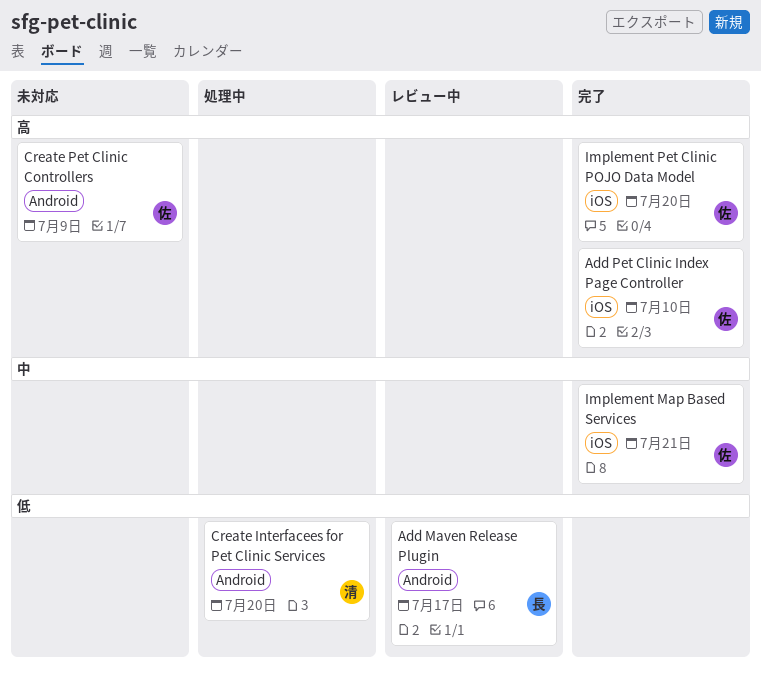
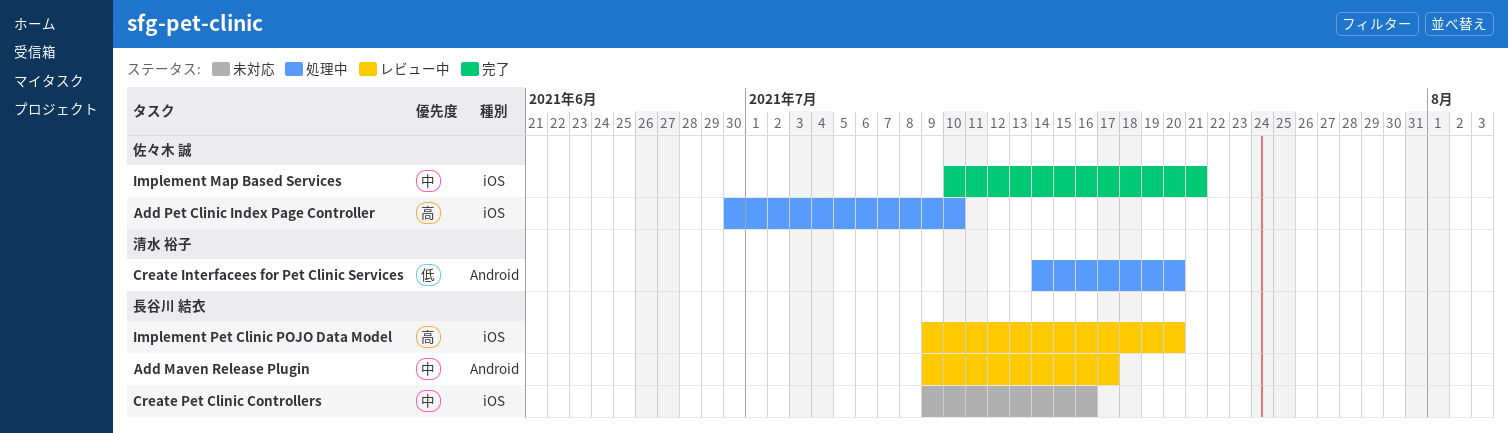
Add Maven Release Plugin, priority: 低 -> 中
Add Pet Clinic Index Page Controller, status: 完了 -> 処理中
Create Pet Clinic Controllers, owner: 佐々木 誠 -> 長谷川 結衣
Create Pet Clinic Controllers, priority: 高 -> 中
Create Pet Clinic Controllers, label: Android -> iOS
Create Pet Clinic Controllers, due: Jul 9 -> Jul 16
Implement Pet Clinic POJO Data Model, status: 完了 -> レビュー中
Implement Pet Clinic POJO Data Model, owner: 佐々木 誠 -> 長谷川 結衣

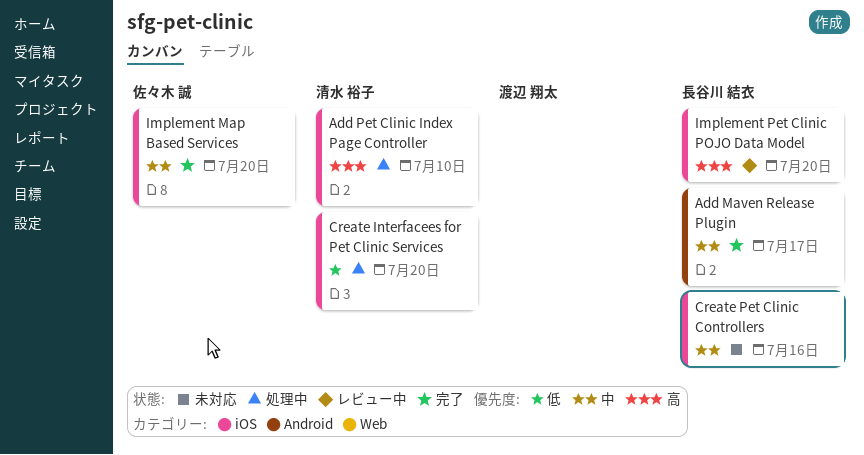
Add Maven Release Plugin, status: レビュー中 -> 完了
Add Pet Clinic Index Page Controller, owner: 佐々木 誠 -> 清水 裕子
Create Interfacees for Pet Clinic Services, label: Android -> iOS
Implement Map Based Services, due: Jul 21 -> Jul 20

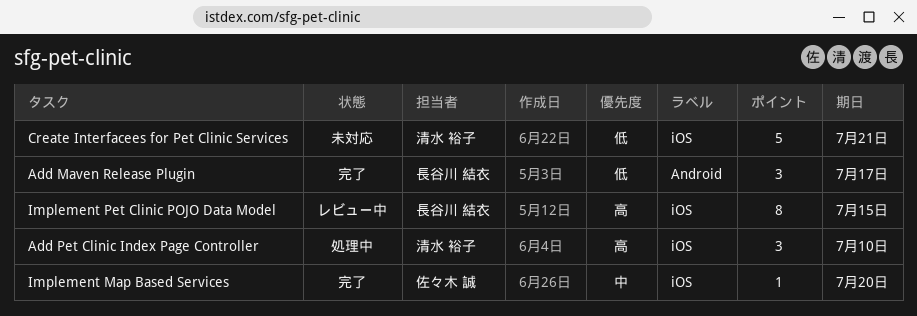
Add Maven Release Plugin, priority: 中 -> 低
Create Interfacees for Pet Clinic Services, status: 処理中 -> 未対応
Create Interfacees for Pet Clinic Services, due: Jul 20 -> Jul 21
Create Pet Clinic Controllers: present -> none
Implement Pet Clinic POJO Data Model, due: Jul 20 -> Jul 15

